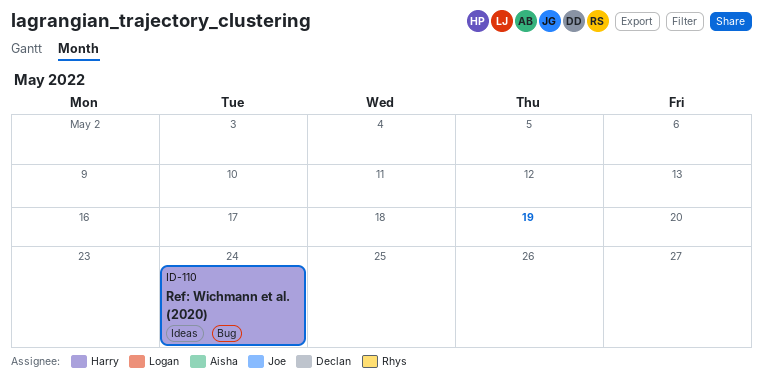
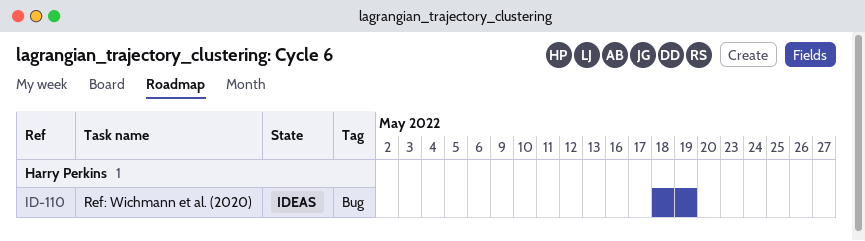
ID-110, due: May 24 -> May 19

